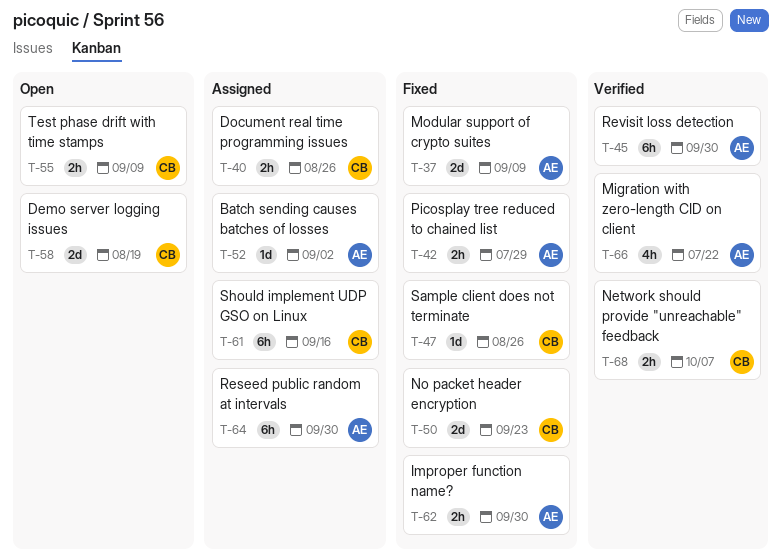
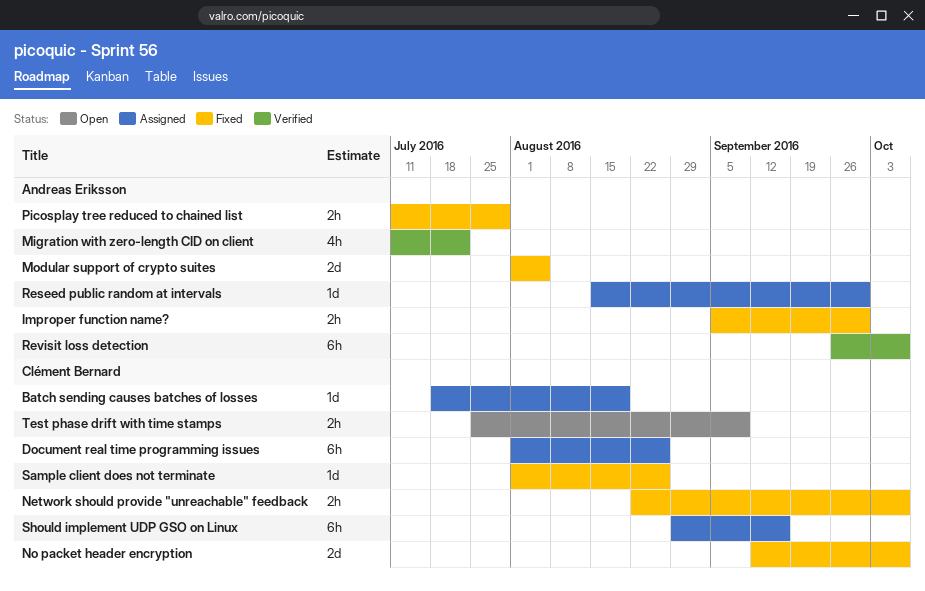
Batch sending causes batches of losses, owner: Andreas Eriksson -> Clément Bernard
Batch sending causes batches of losses, due: Sep 2 -> Aug 19
Demo server logging issues: present -> none
Document real time programming issues, estimate: 2h -> 6h
Modular support of crypto suites, due: Sep 9 -> Aug 5
Network should provide "unreachable" feedback, status: Verified -> Fixed
No packet header encryption, due: Sep 23 -> Oct 7
Reseed public random at intervals, estimate: 6h -> 1d
Revisit loss detection, due: Sep 30 -> Oct 7

